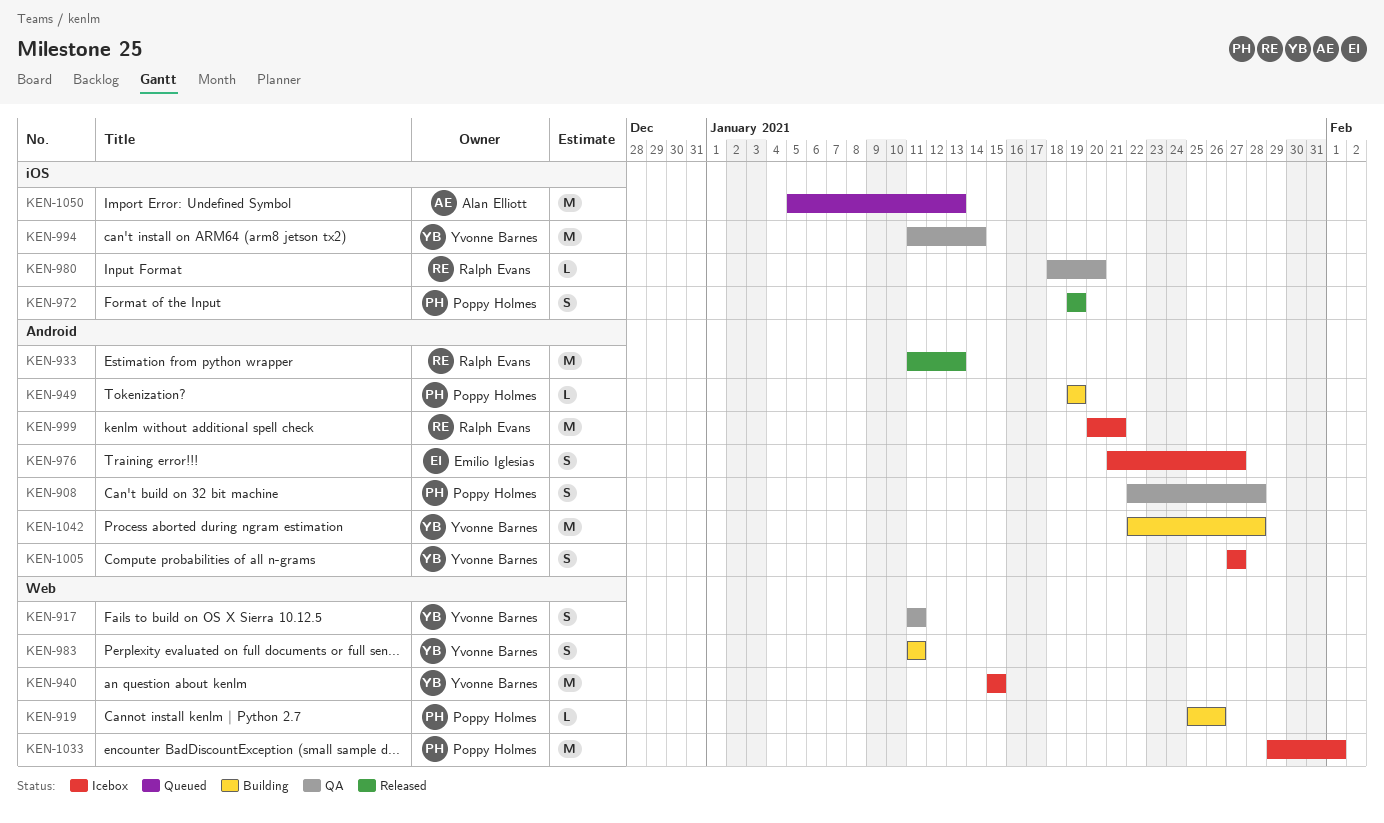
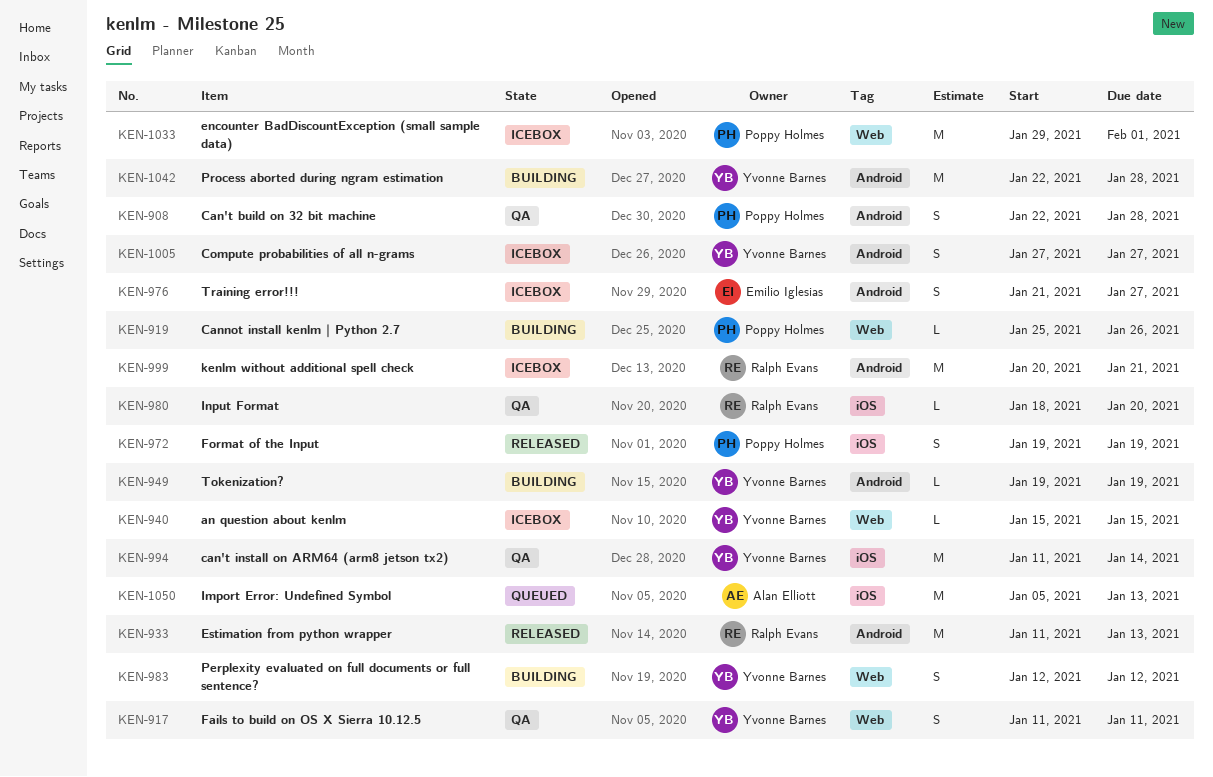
KEN-940, estimate: M -> L
KEN-949, owner: Poppy Holmes -> Yvonne Barnes
KEN-983, start: Jan 11 -> Jan 12
KEN-983, due: Jan 11 -> Jan 12

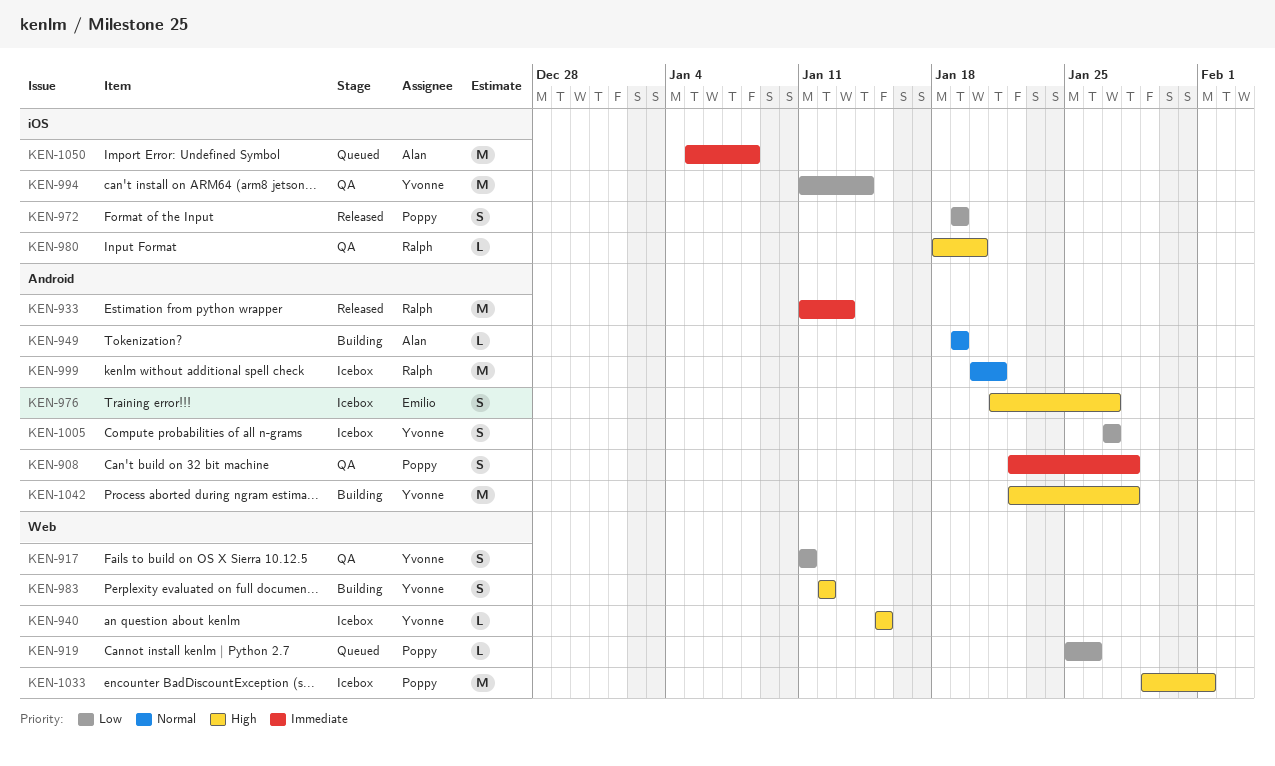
KEN-919, status: Building -> Queued
KEN-949, owner: Yvonne Barnes -> Alan Elliott
KEN-1050, due: Jan 13 -> Jan 8

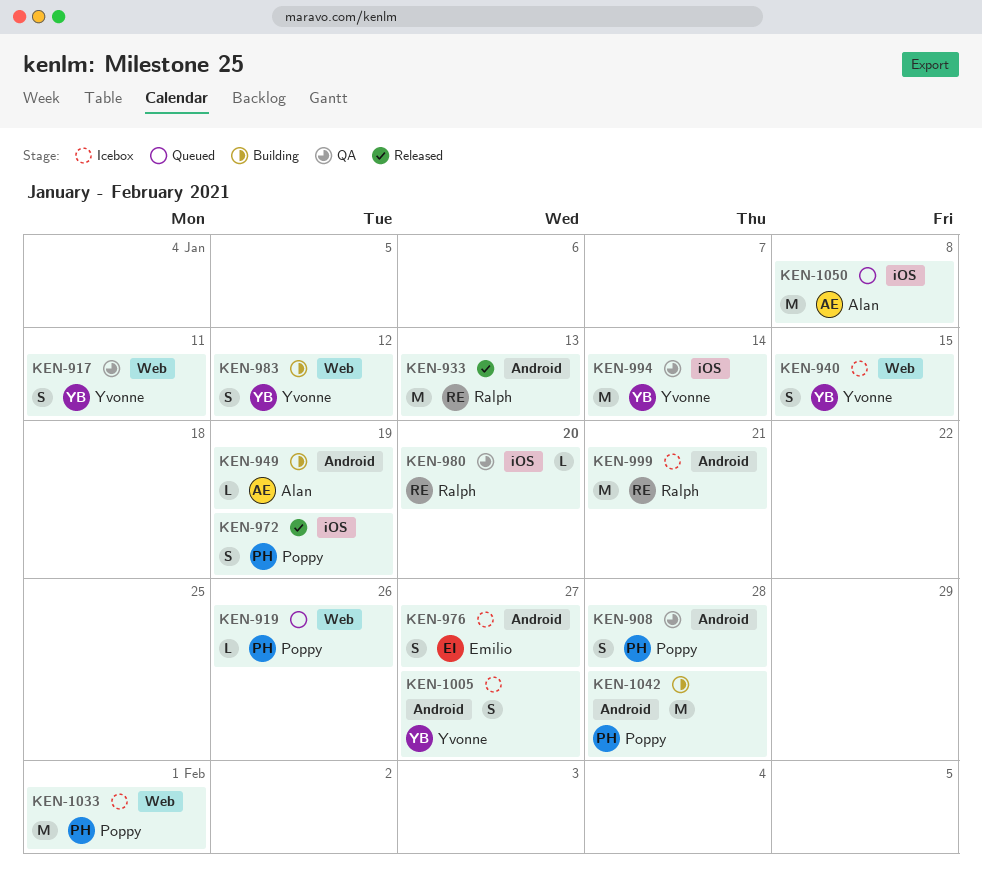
KEN-940, estimate: L -> S
KEN-1042, owner: Yvonne -> Poppy

